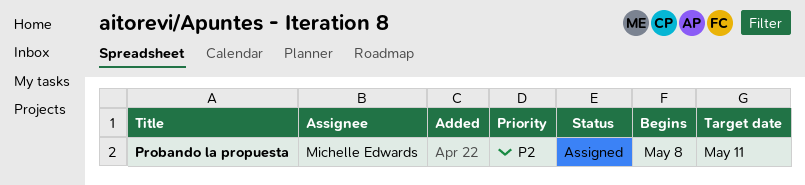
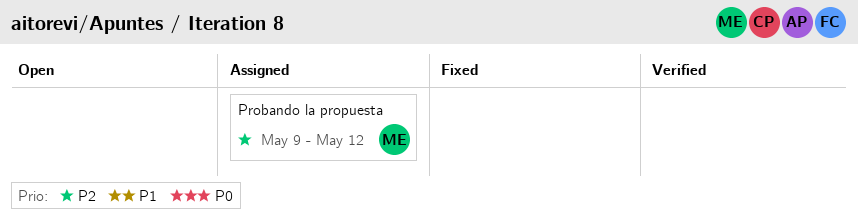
Probando la propuesta, start: May 8 -> May 9
Probando la propuesta, due: May 11 -> May 12

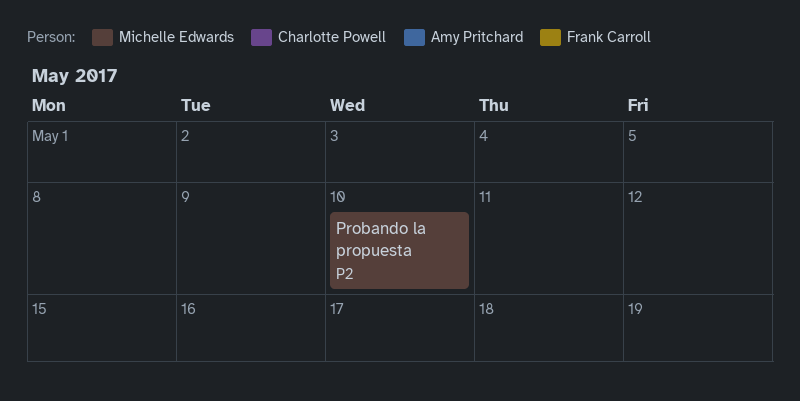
Probando la propuesta, due: May 12 -> May 10

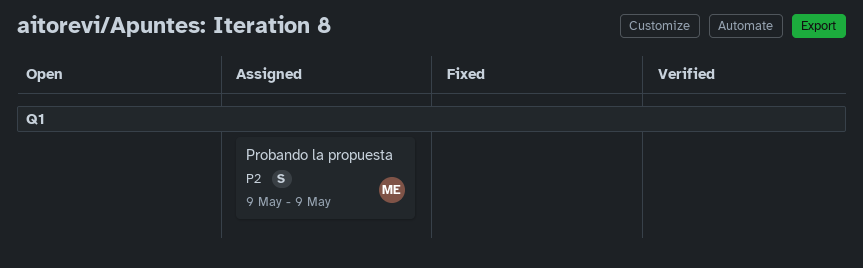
Probando la propuesta, due: May 10 -> May 9

